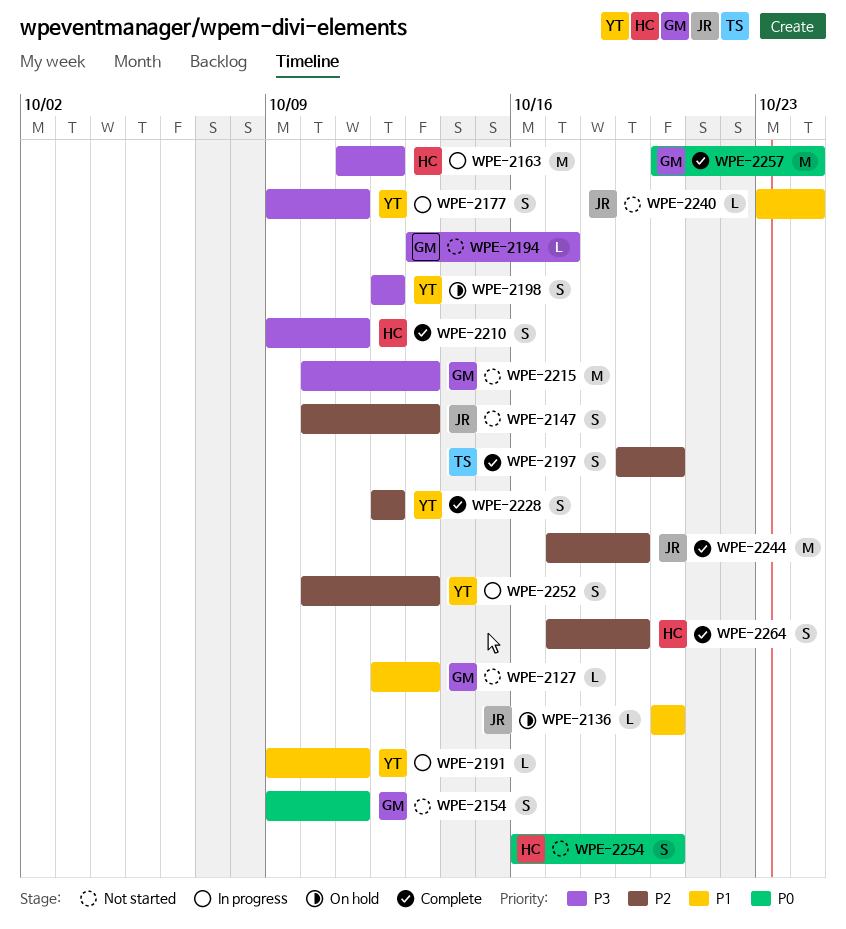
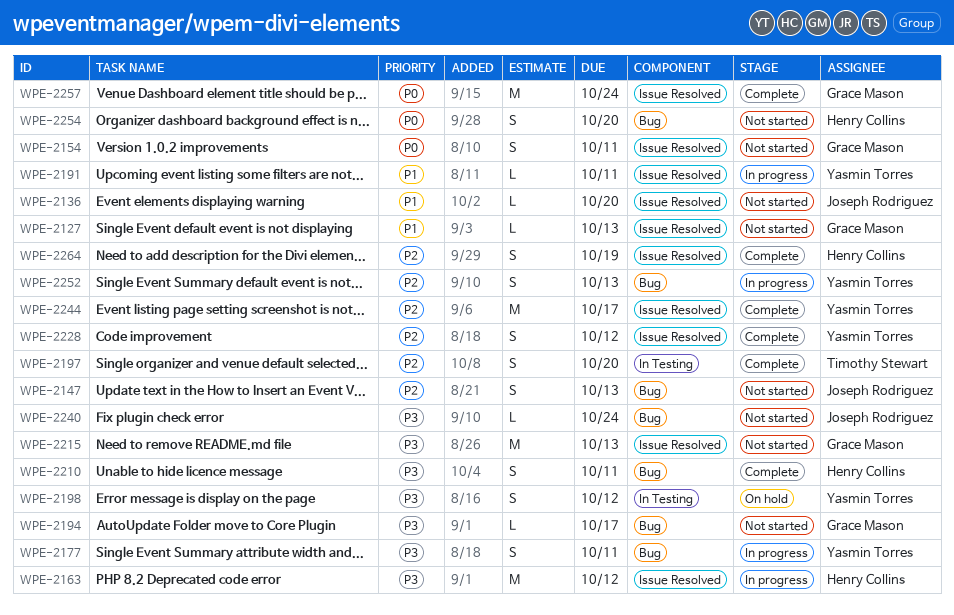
WPE-2136, status: On hold -> Not started
WPE-2240, priority: P1 -> P3
WPE-2244, owner: Joseph Rodriguez -> Yasmin Torres
WPE-2244, due: Oct 19 -> Oct 17

